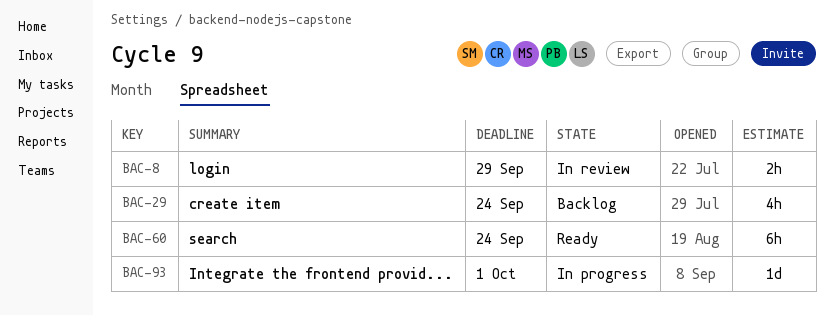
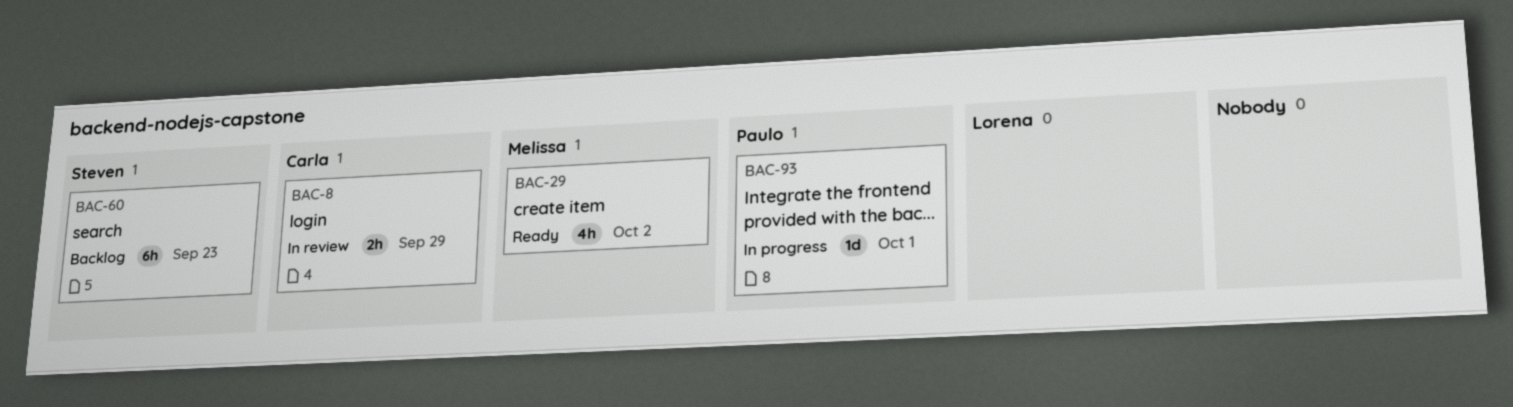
BAC-29, status: Backlog -> Ready
BAC-29, due: Sep 24 -> Oct 2
BAC-60, status: Ready -> Backlog
BAC-60, due: Sep 24 -> Sep 23

